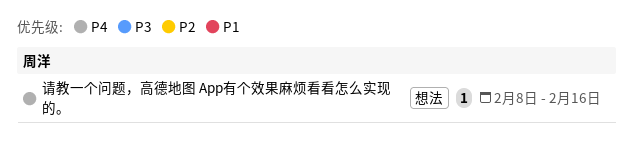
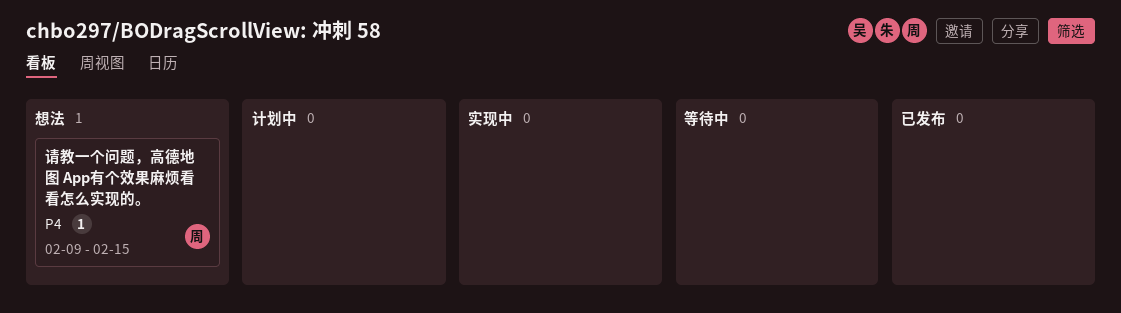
请教一个问题，高德地图 App有个效果麻烦看看怎么实现的。, start: Feb 8 -> Feb 9
请教一个问题，高德地图 App有个效果麻烦看看怎么实现的。, due: Feb 16 -> Feb 15

